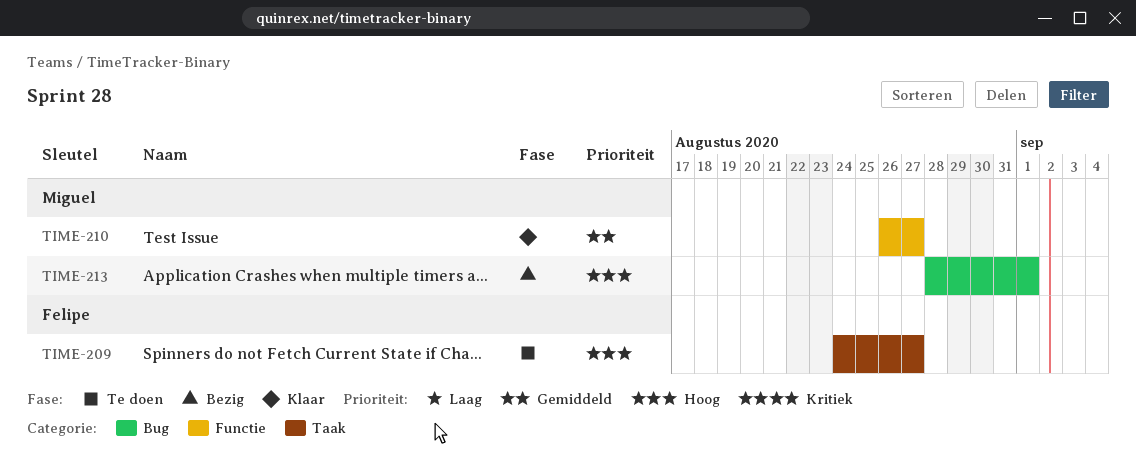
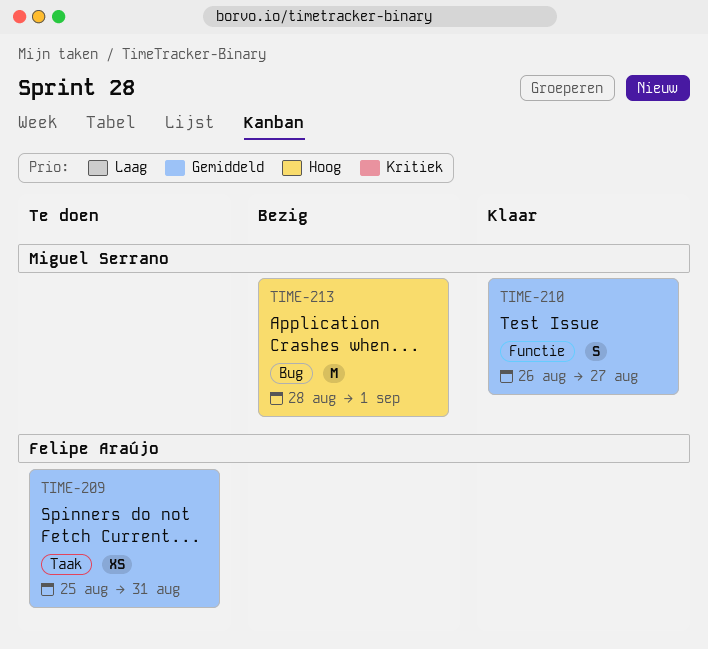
TIME-209, priority: Hoog -> Gemiddeld
TIME-209, start: Aug 24 -> Aug 25
TIME-209, due: Aug 27 -> Aug 31

